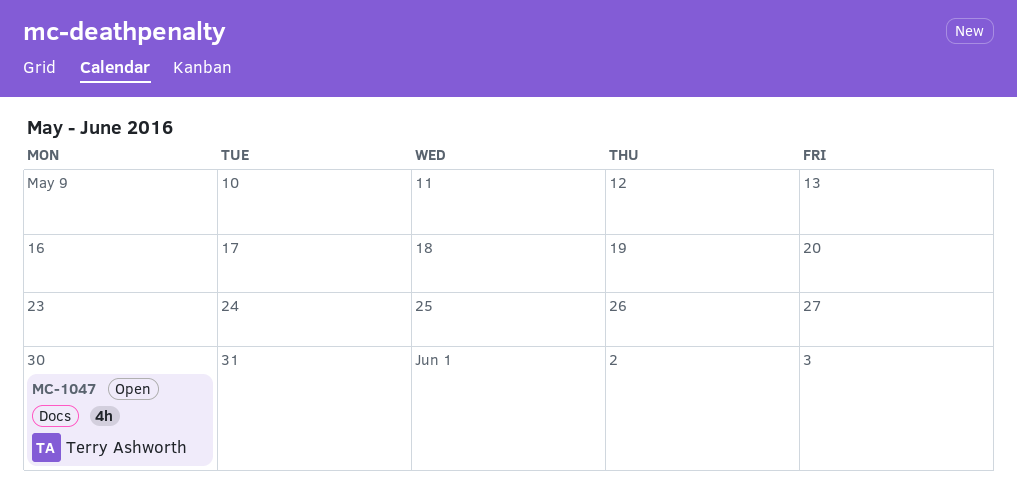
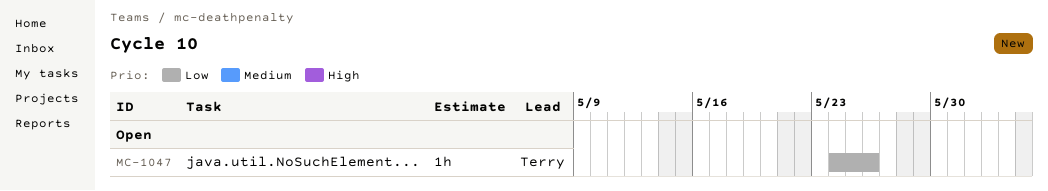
MC-1047, estimate: 4h -> 1h
MC-1047, due: May 30 -> May 26

